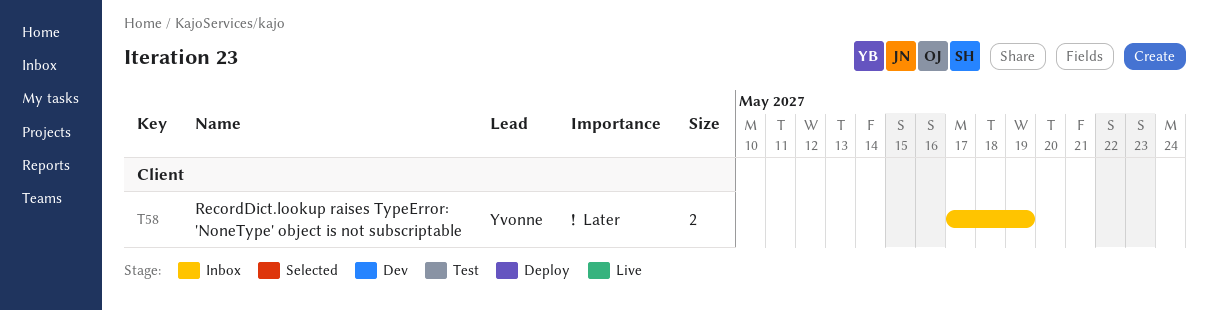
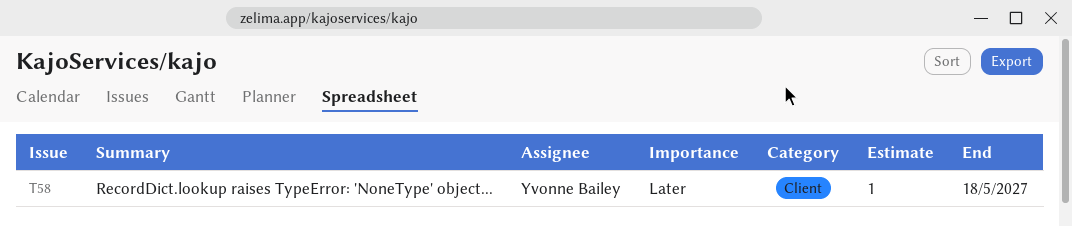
T58, estimate: 2 -> 1
T58, due: May 19 -> May 18

